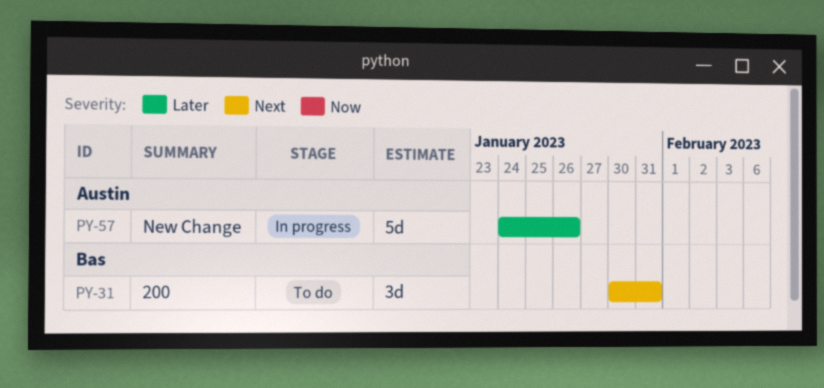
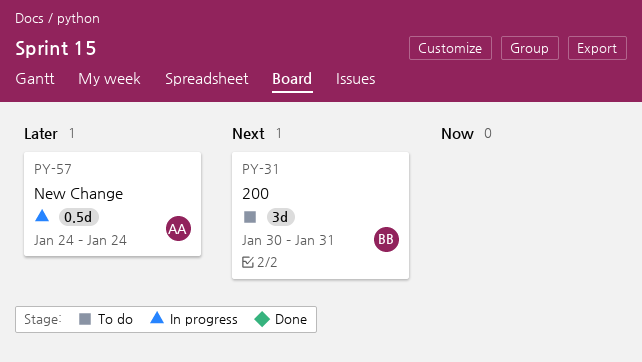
PY-57, estimate: 5d -> 0.5d
PY-57, due: Jan 26 -> Jan 24

